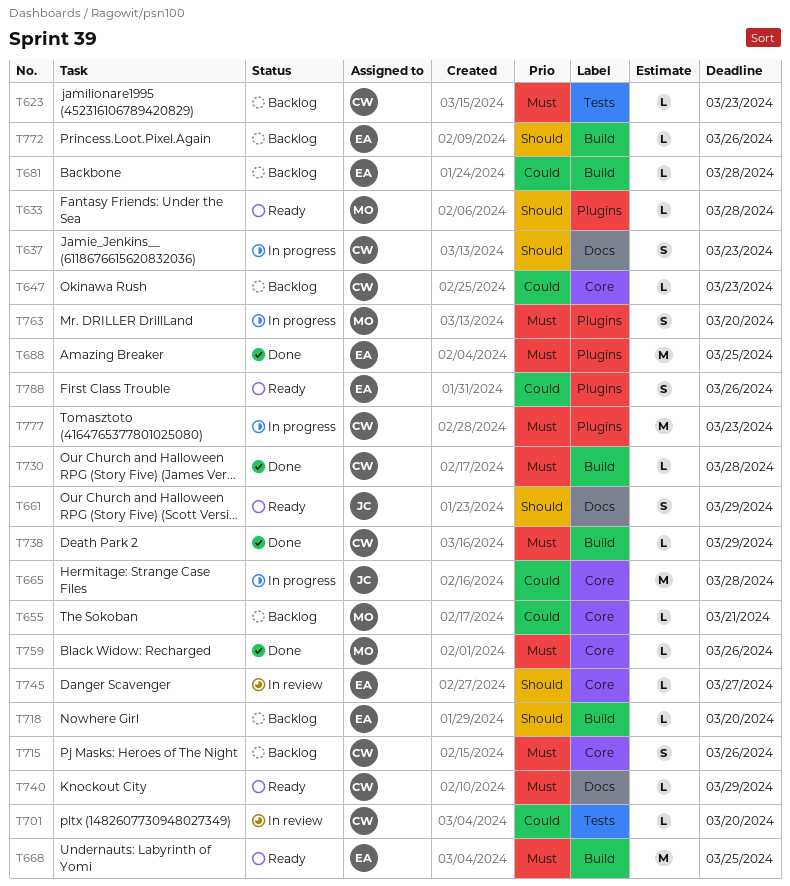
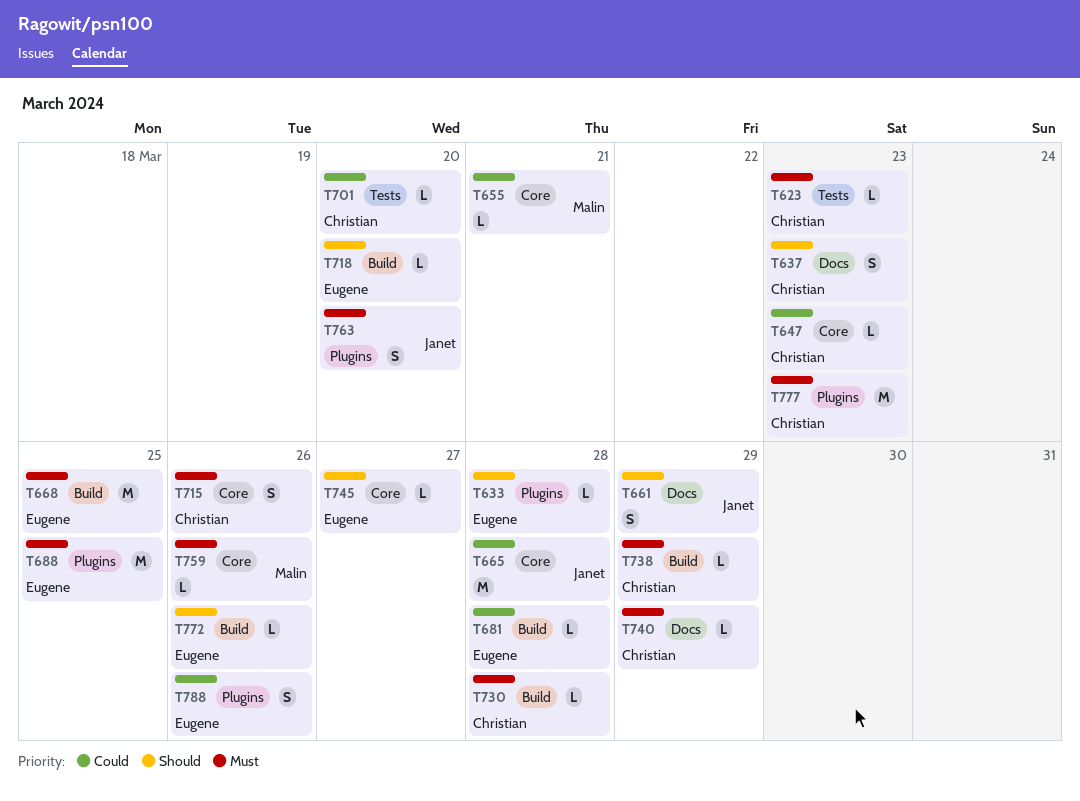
T633, owner: Malin -> Eugene
T763, owner: Malin -> Janet

